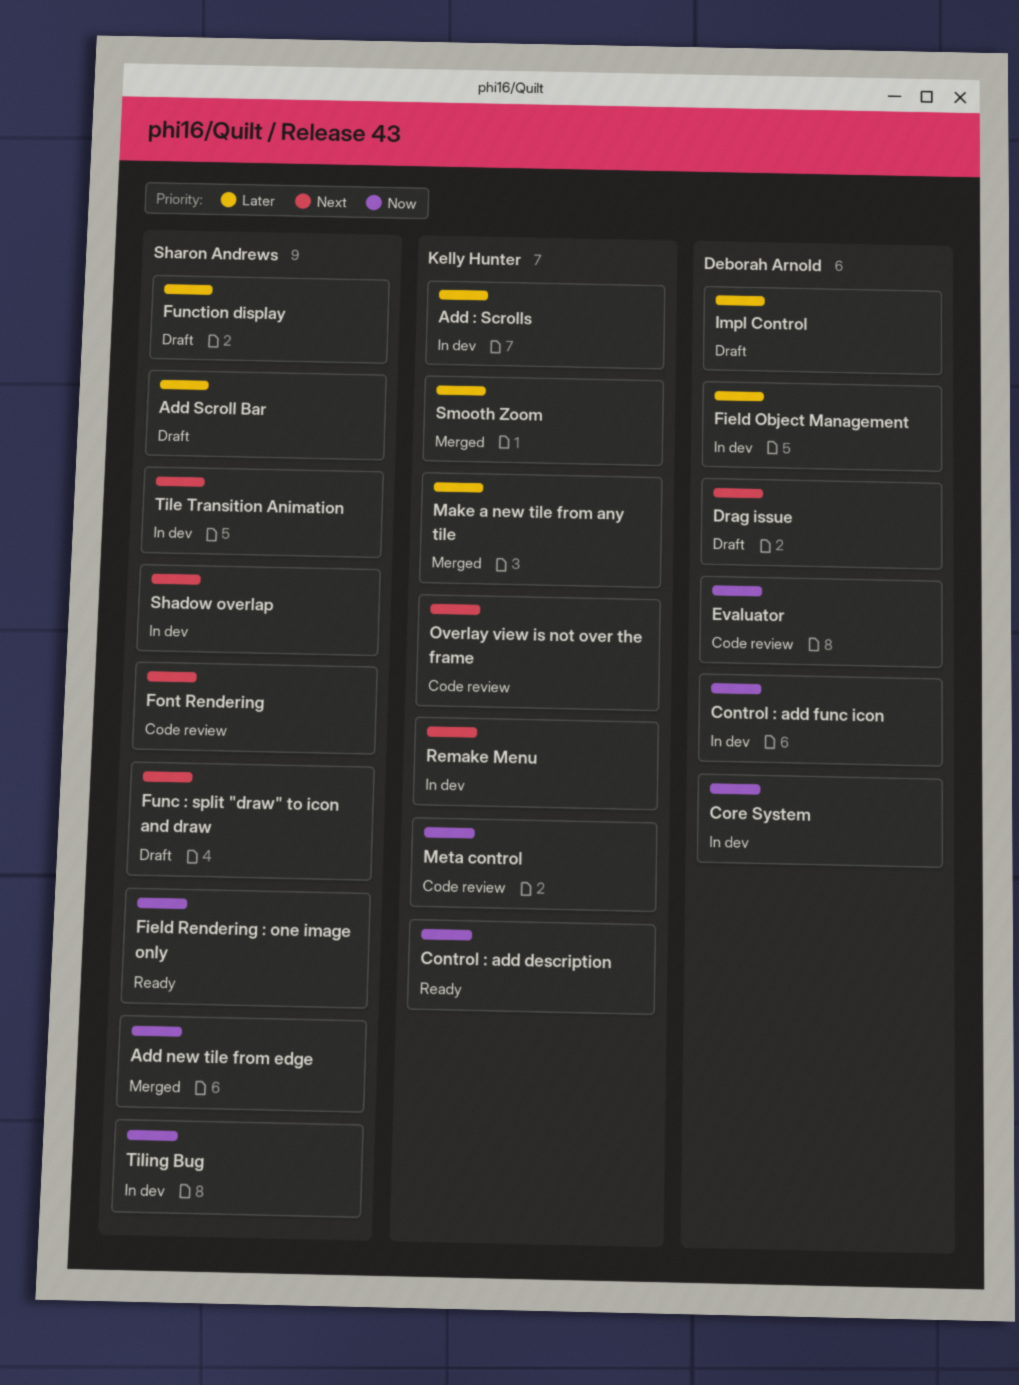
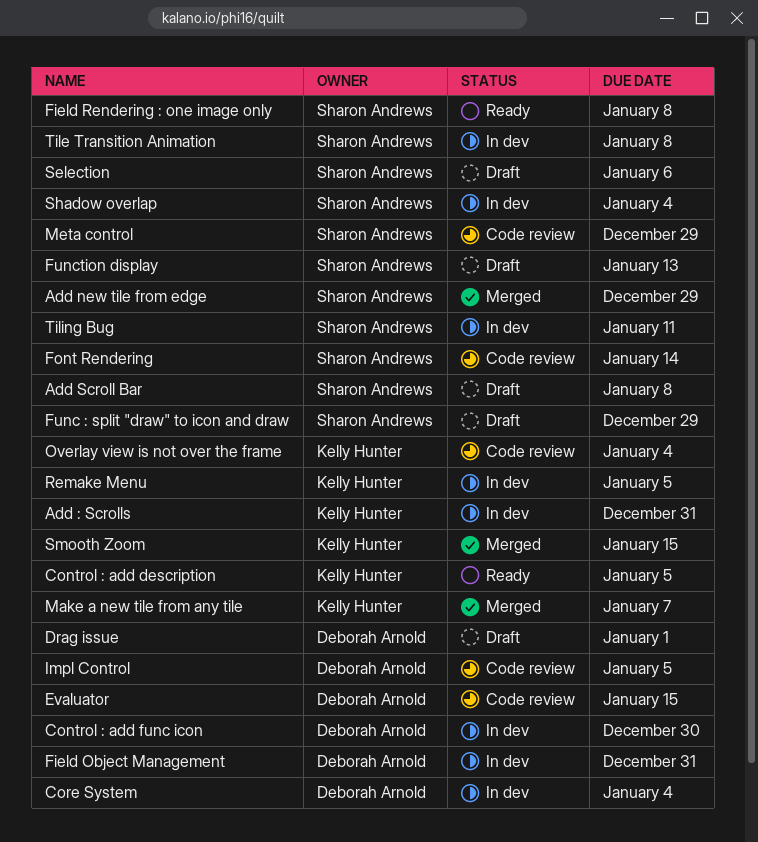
Impl Control, status: Draft -> Code review
Meta control, owner: Kelly Hunter -> Sharon Andrews
Selection: none -> present

